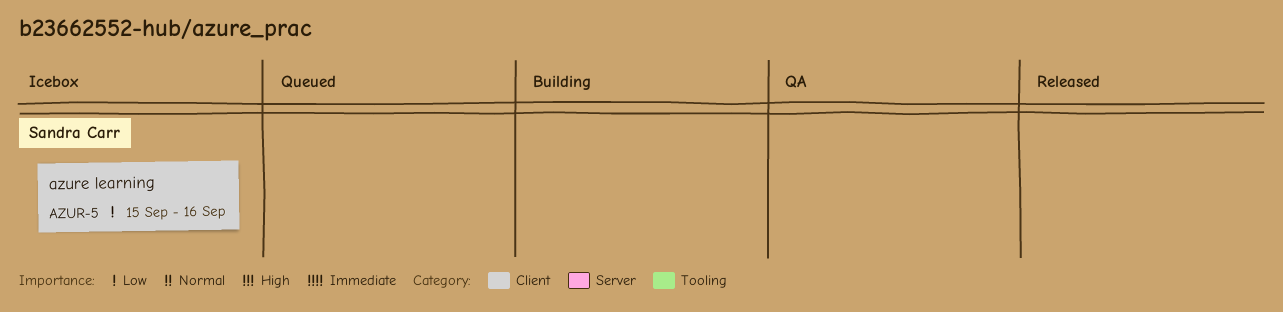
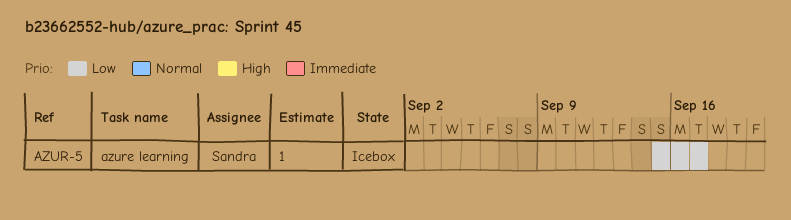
AZUR-5, due: Sep 16 -> Sep 17

